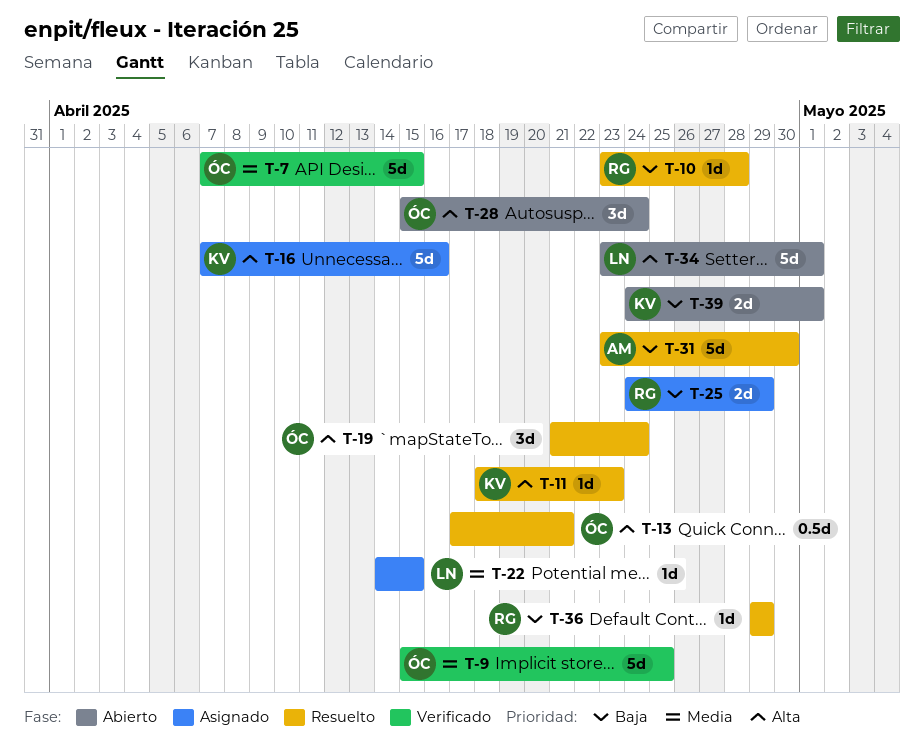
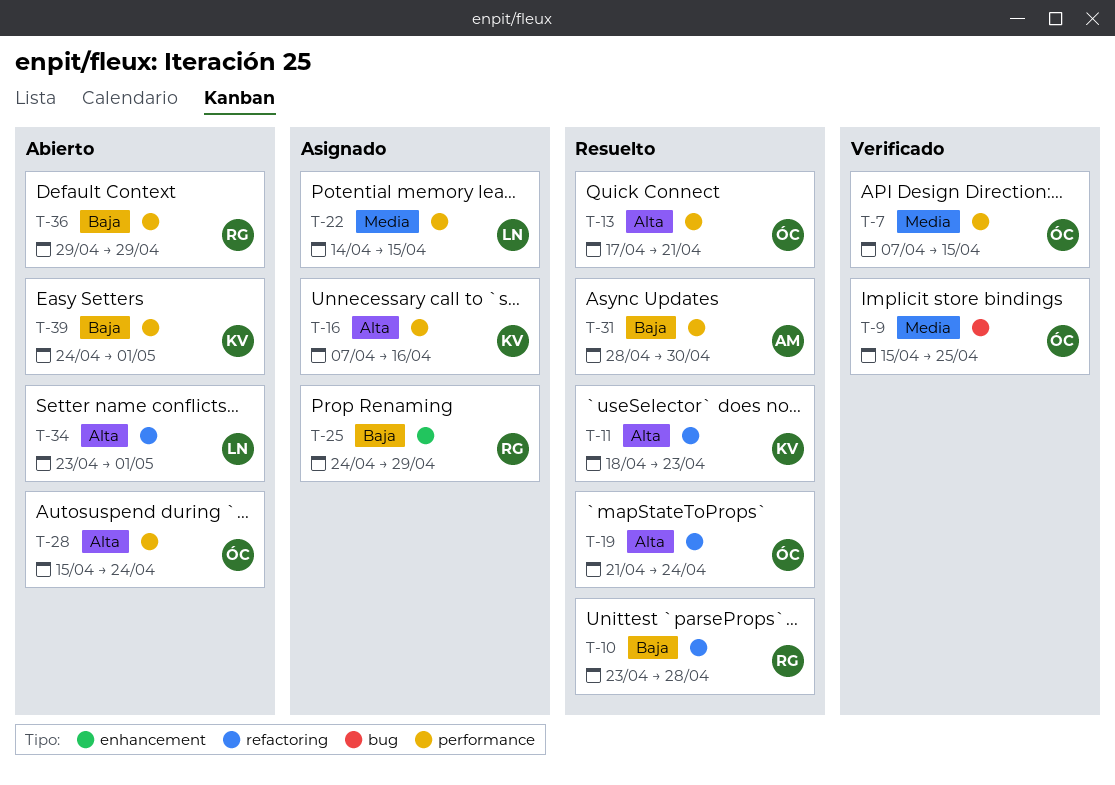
T-31, start: Apr 23 -> Apr 28
T-36, status: Resuelto -> Abierto

